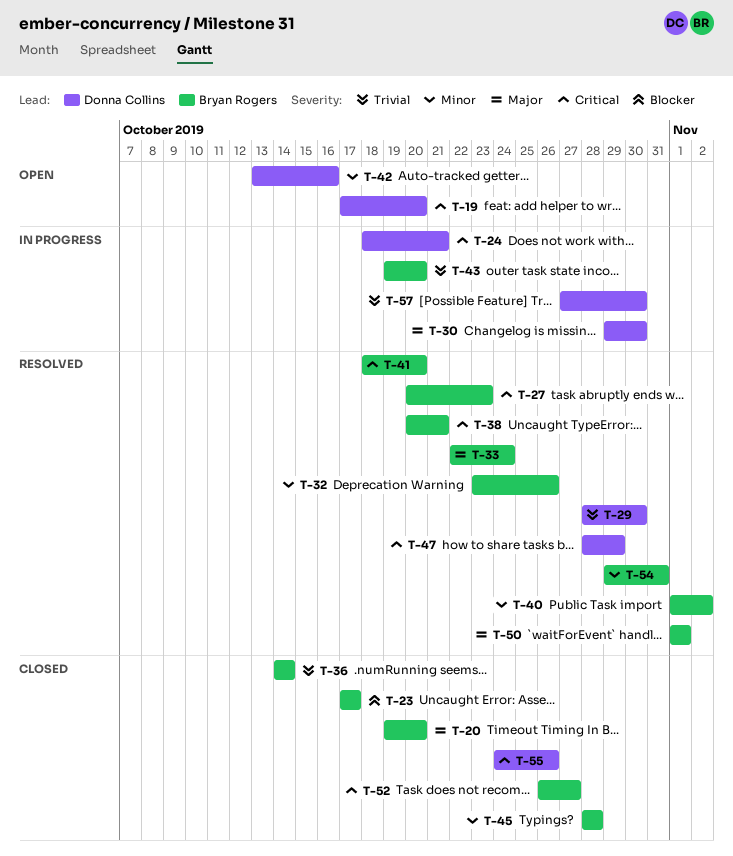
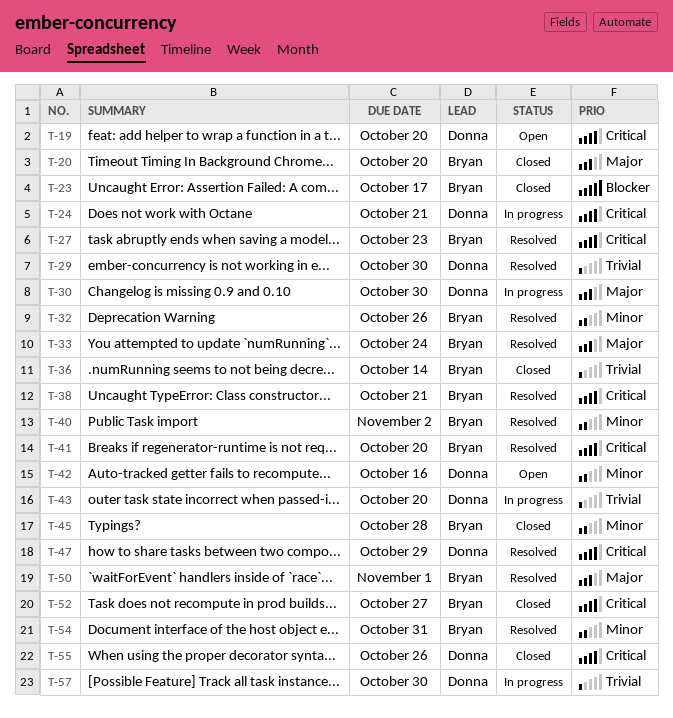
T-43, owner: Bryan Rogers -> Donna Collins

